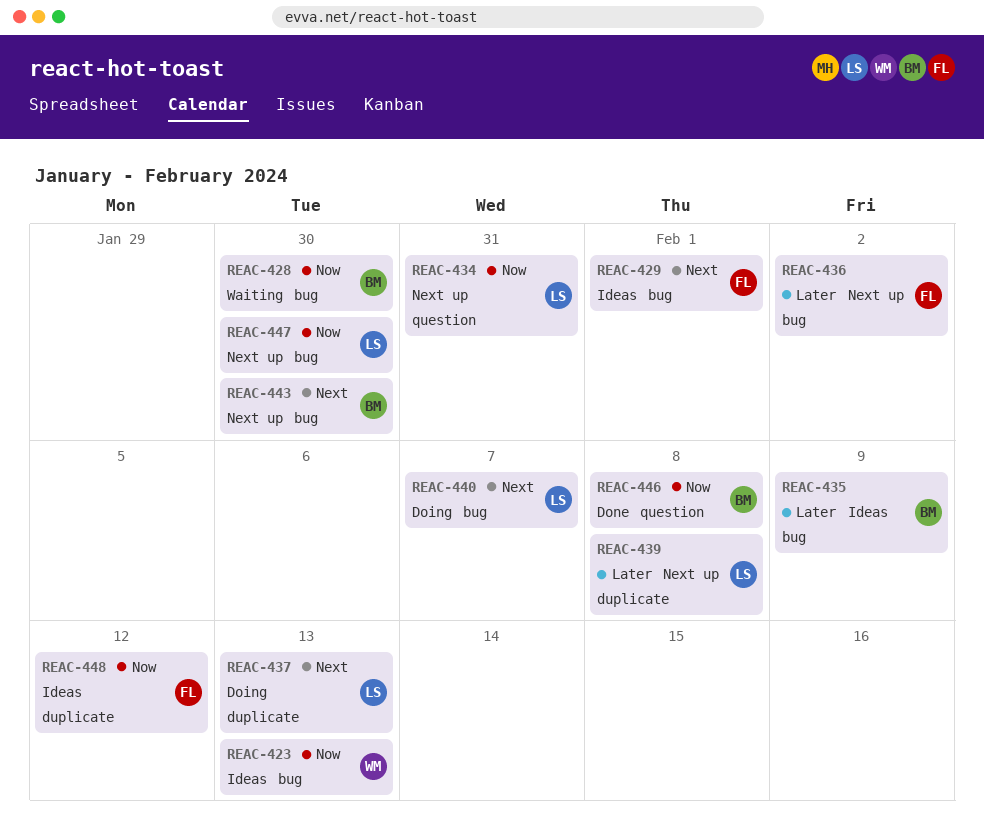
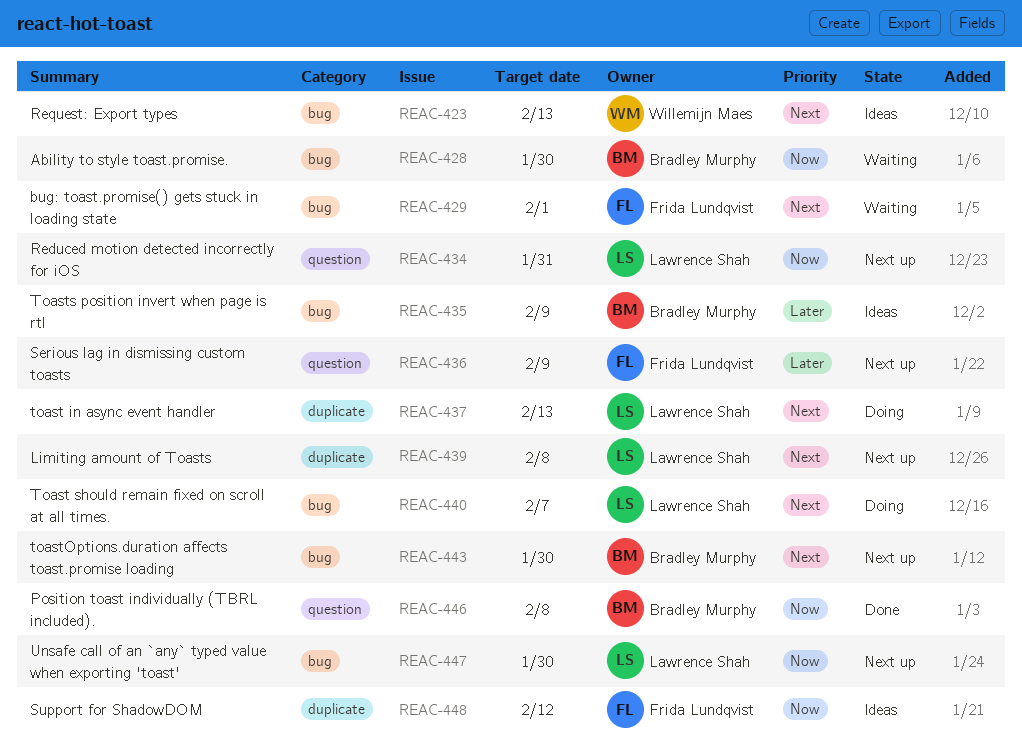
REAC-423, priority: Now -> Next
REAC-429, status: Ideas -> Waiting
REAC-436, label: bug -> question
REAC-436, due: Feb 2 -> Feb 9
REAC-439, priority: Later -> Next

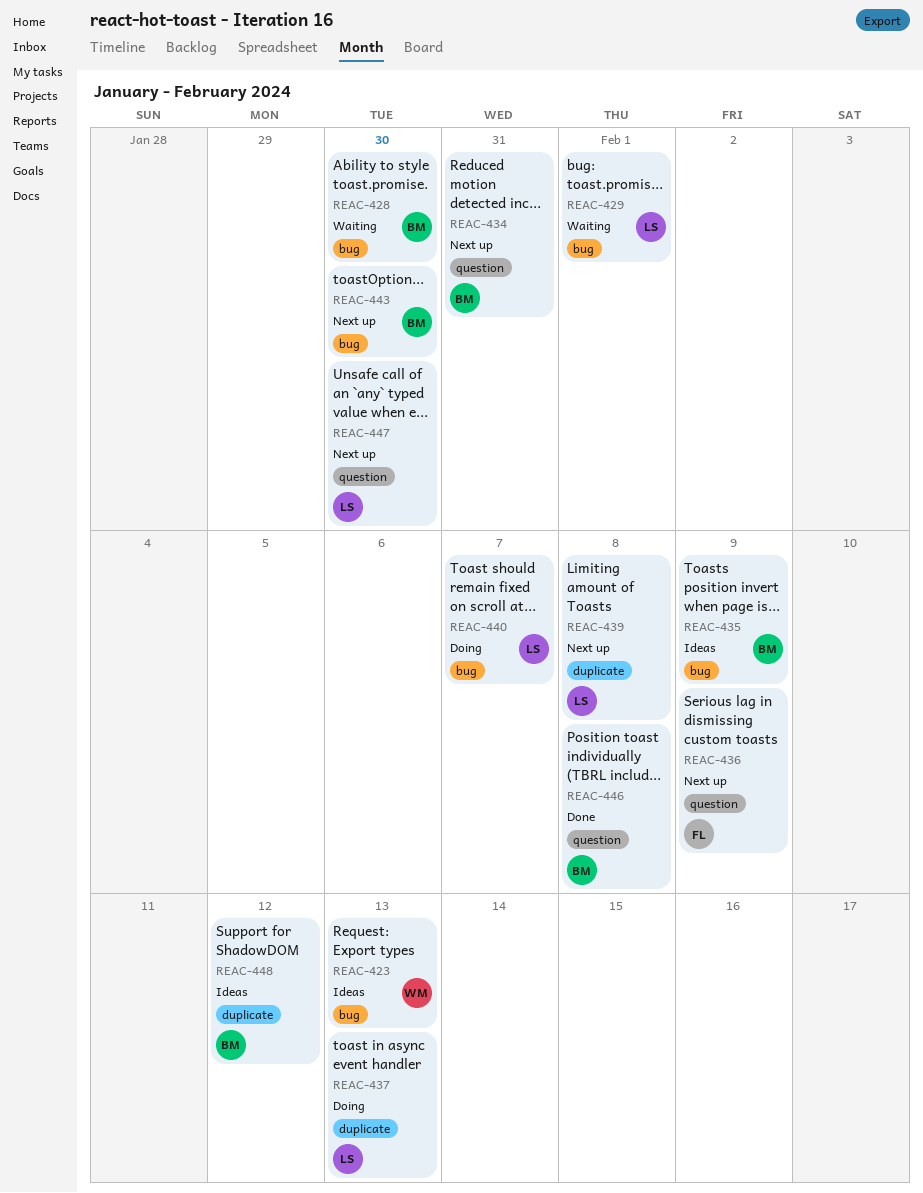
REAC-429, owner: Frida Lundqvist -> Lawrence Shah
REAC-434, owner: Lawrence Shah -> Bradley Murphy
REAC-447, label: bug -> question
REAC-448, owner: Frida Lundqvist -> Bradley Murphy

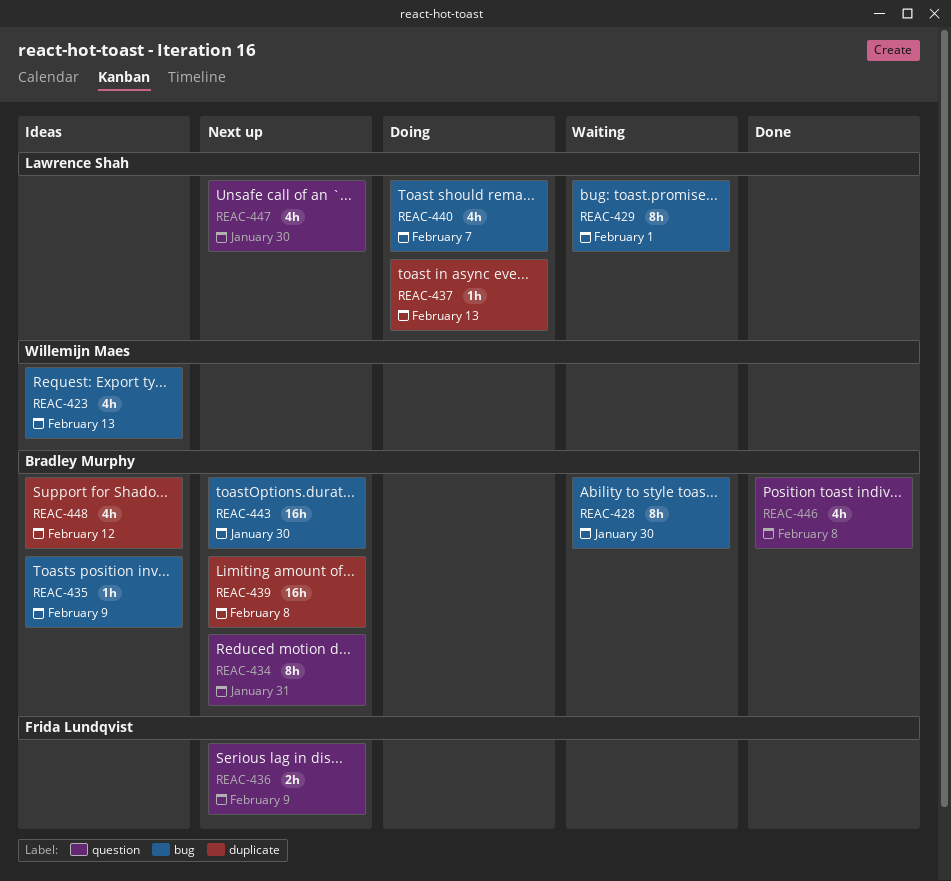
REAC-439, owner: Lawrence Shah -> Bradley Murphy

